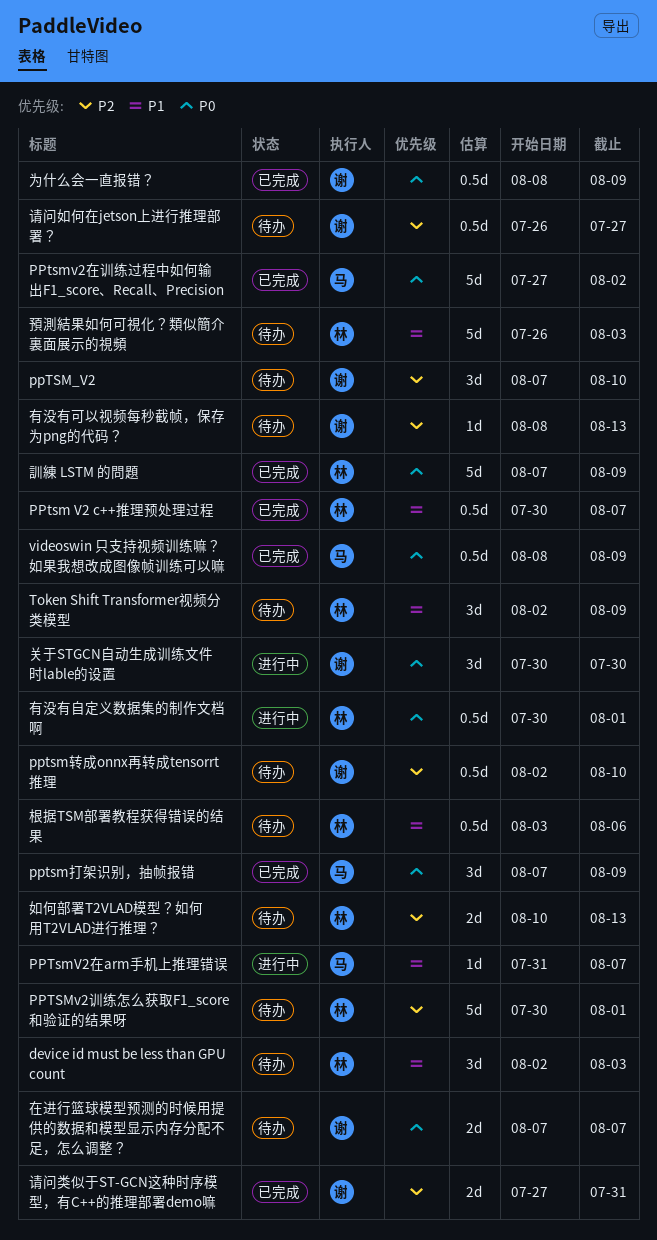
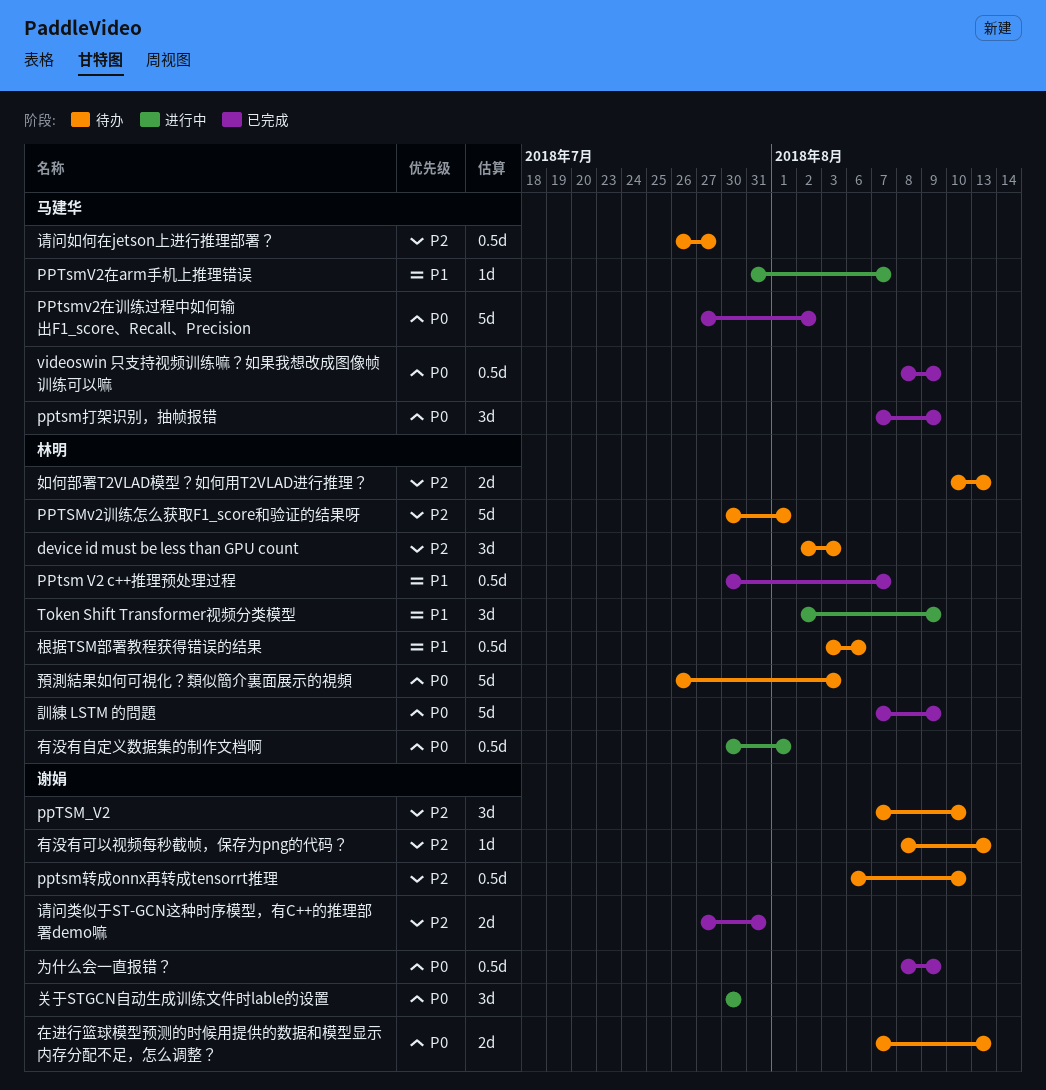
device id must be less than GPU count, priority: P1 -> P2
pptsm转成onnx再转成tensorrt推理, start: Aug 2 -> Aug 6
Token Shift Transformer视频分类模型, status: 待办 -> 进行中
在进行篮球模型预测的时候用提供的数据和模型显示内存分配不足，怎么调整？, due: Aug 7 -> Aug 13
请问如何在jetson上进行推理部署？, owner: 谢娟 -> 马建华
預測結果如何可視化？類似簡介裏面展示的視頻, priority: P1 -> P0

